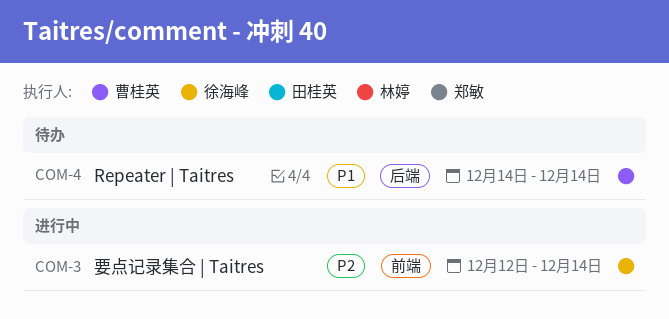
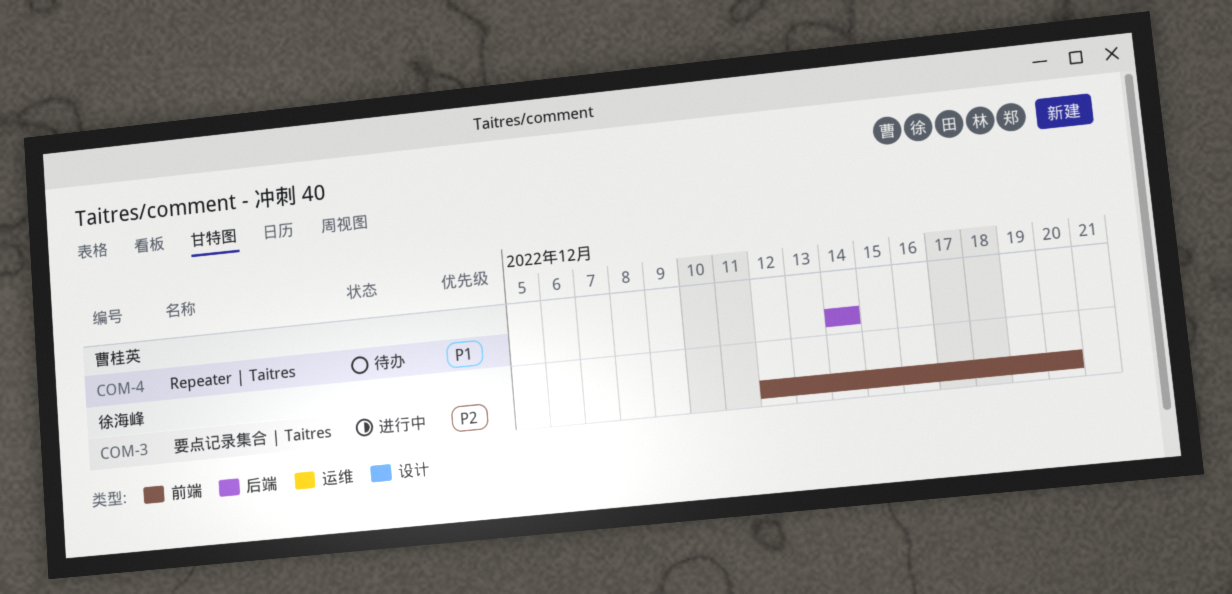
COM-3, due: Dec 14 -> Dec 20

